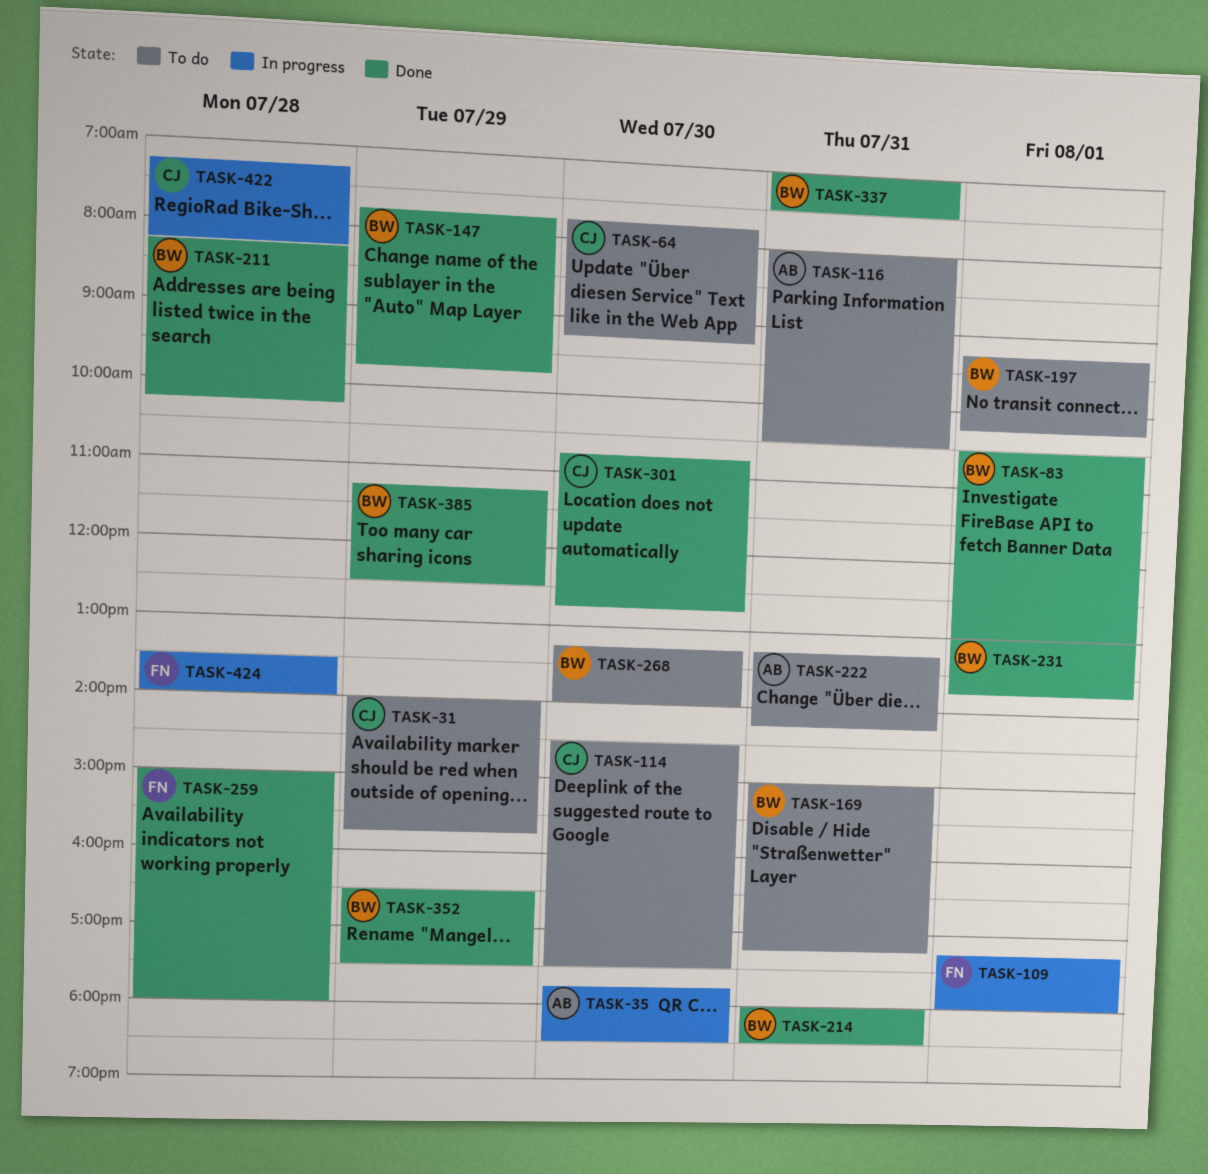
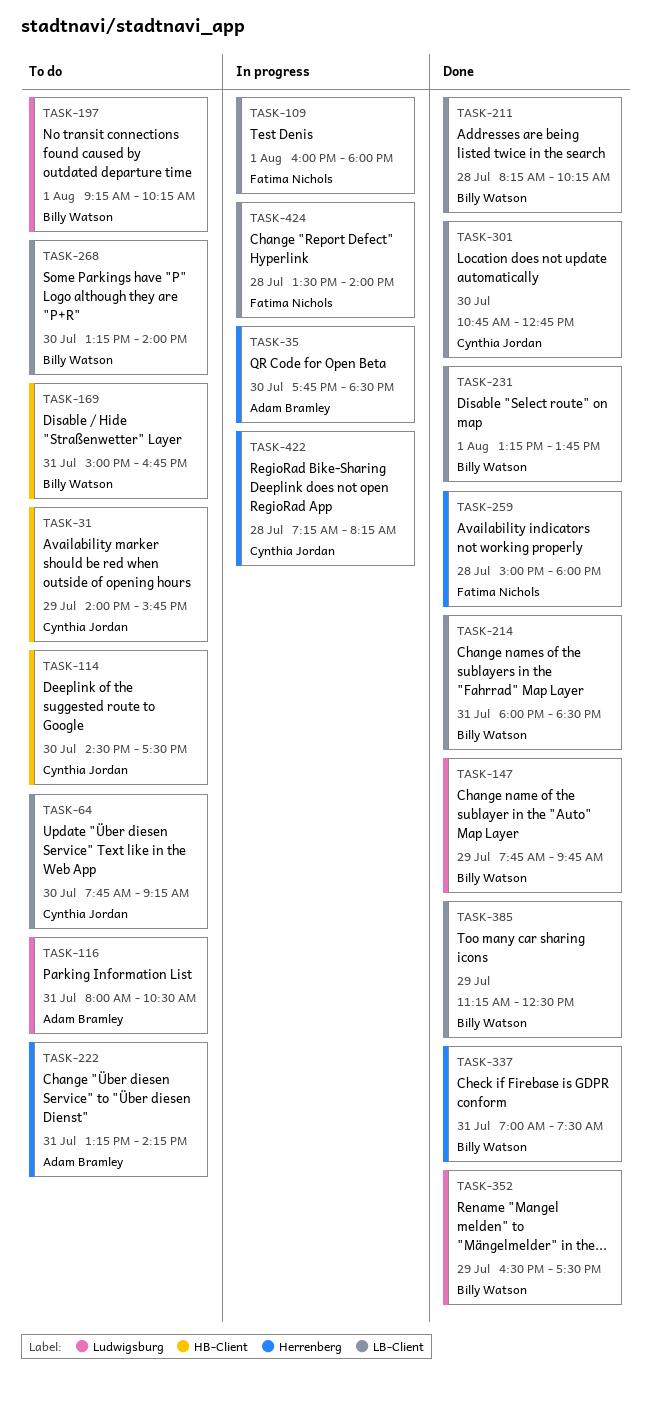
TASK-83: present -> none
TASK-109, begins: 17:15 -> 16:00
TASK-169, ends: 17:15 -> 16:45
TASK-231, begins: 13:00 -> 13:15

